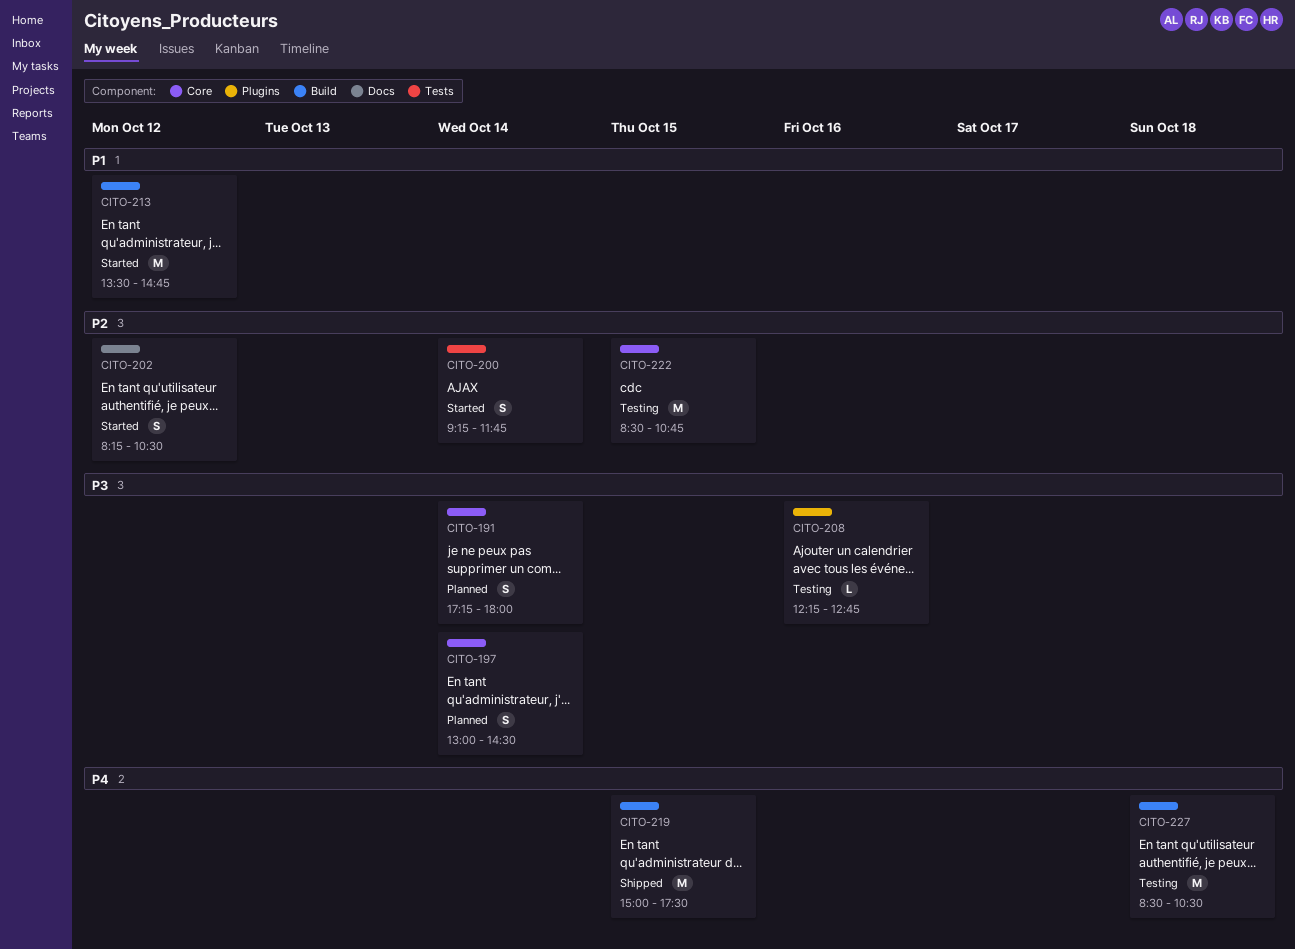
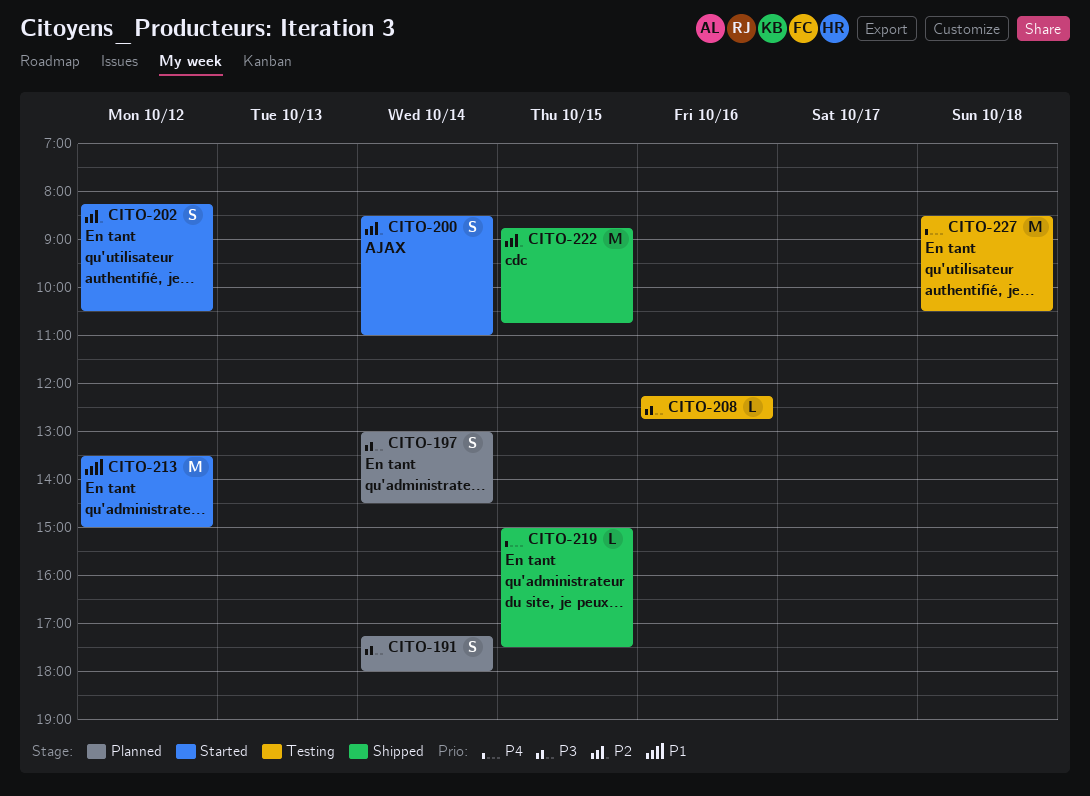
CITO-200, begins: 09:15 -> 08:30
CITO-200, ends: 11:45 -> 11:00
CITO-213, ends: 14:45 -> 15:00
CITO-219, estimate: M -> L
CITO-222, status: Testing -> Shipped
CITO-222, begins: 08:30 -> 08:45

